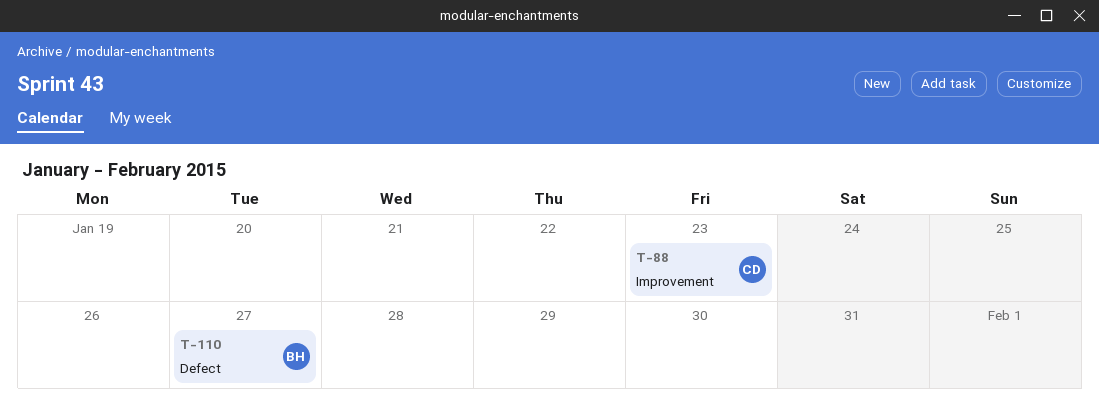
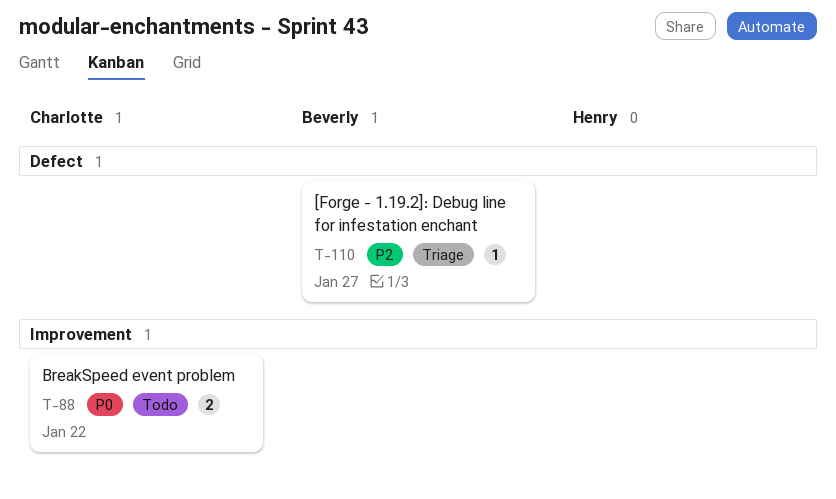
T-88, due: Jan 23 -> Jan 22

